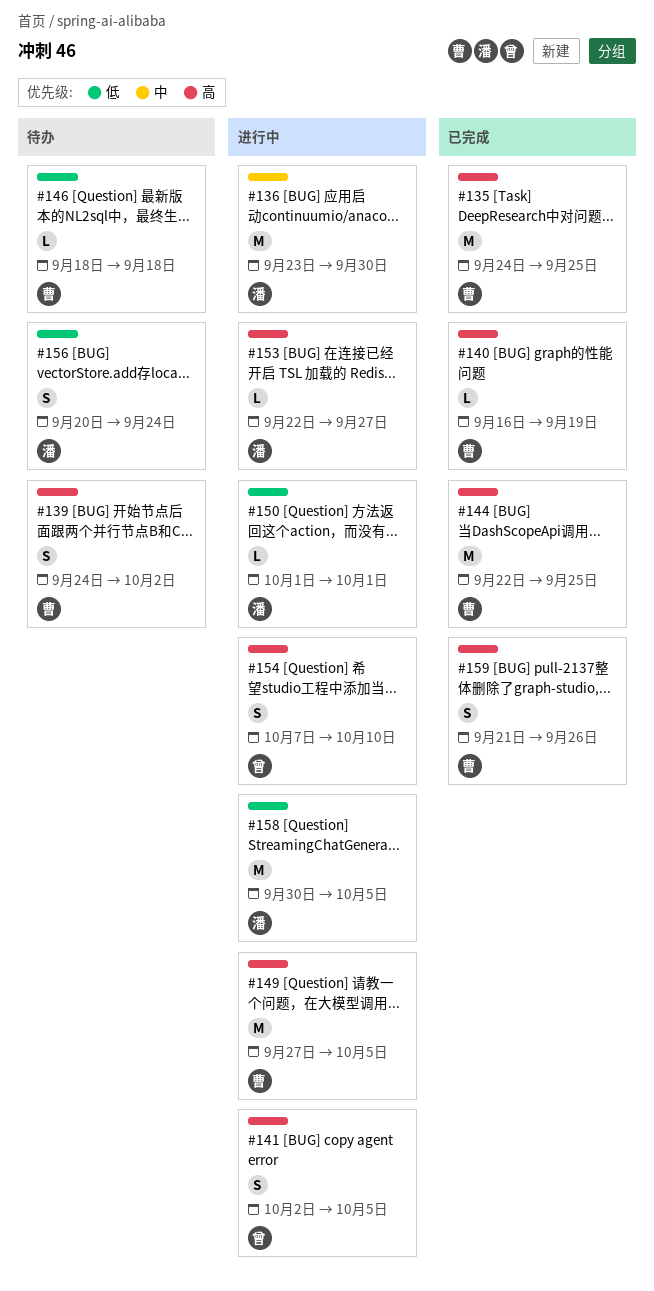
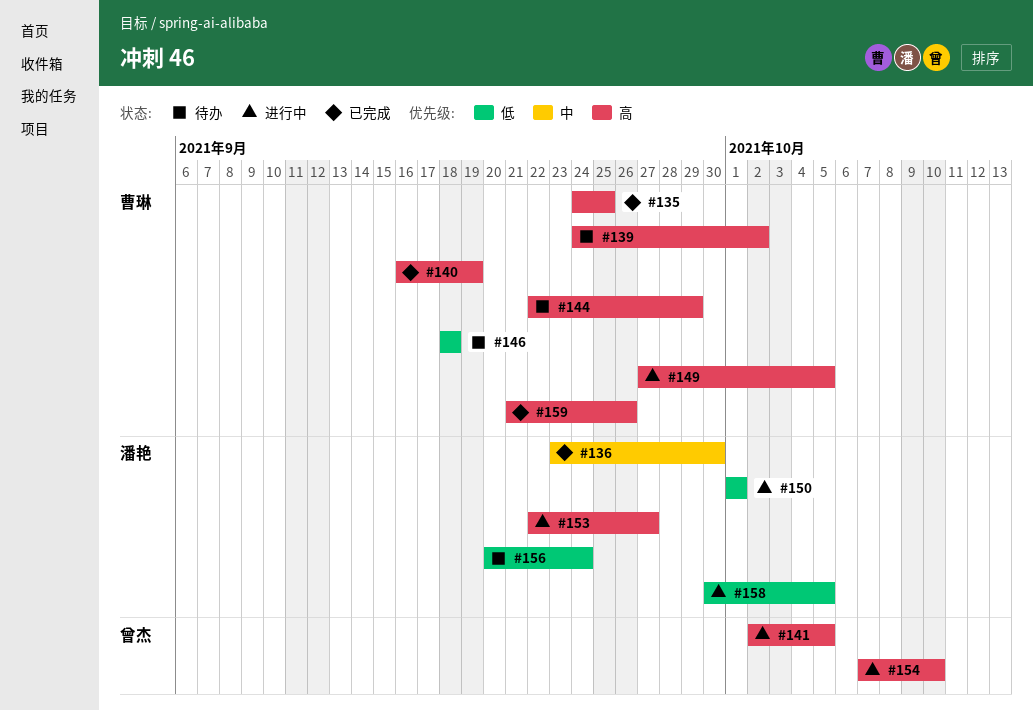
#136, status: 进行中 -> 已完成
#144, status: 已完成 -> 待办
#144, due: Sep 25 -> Sep 29

